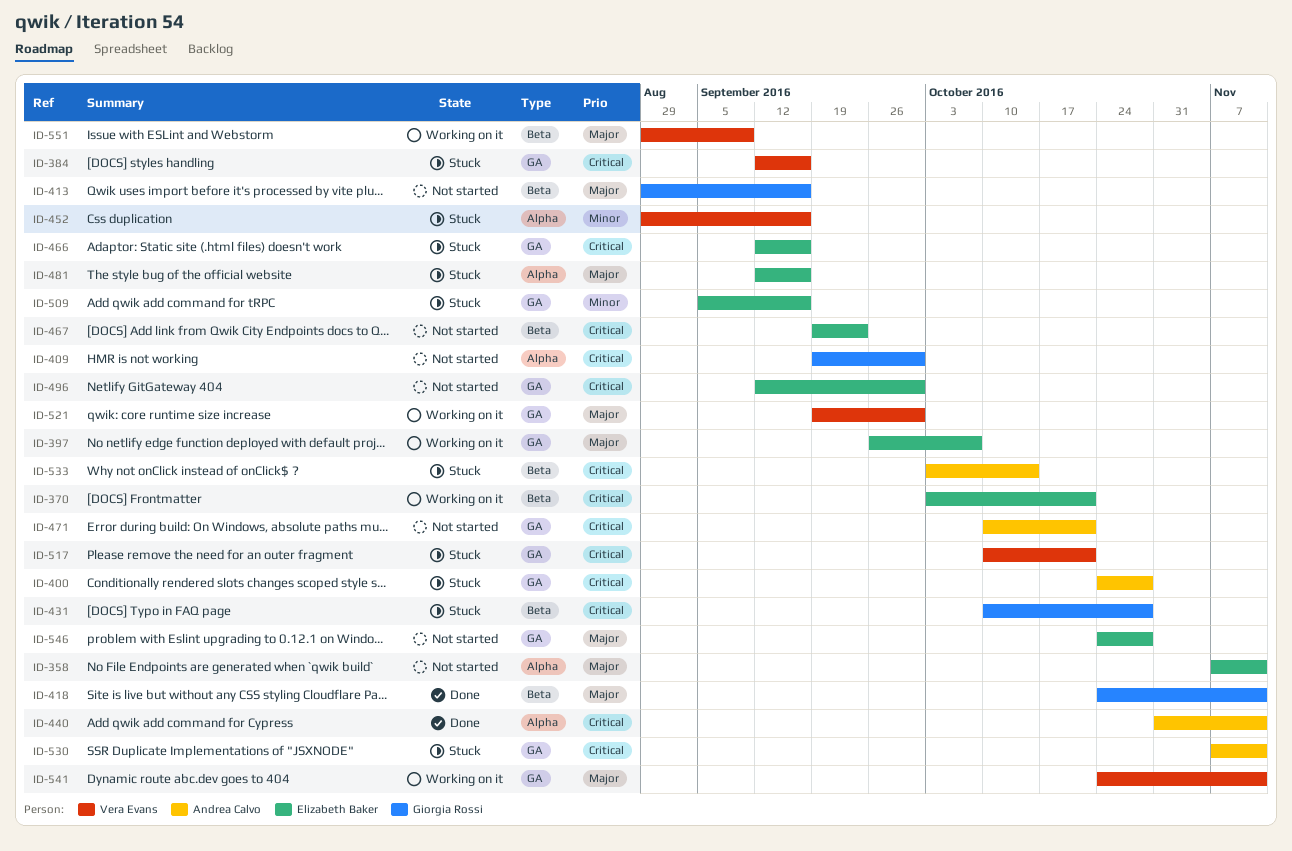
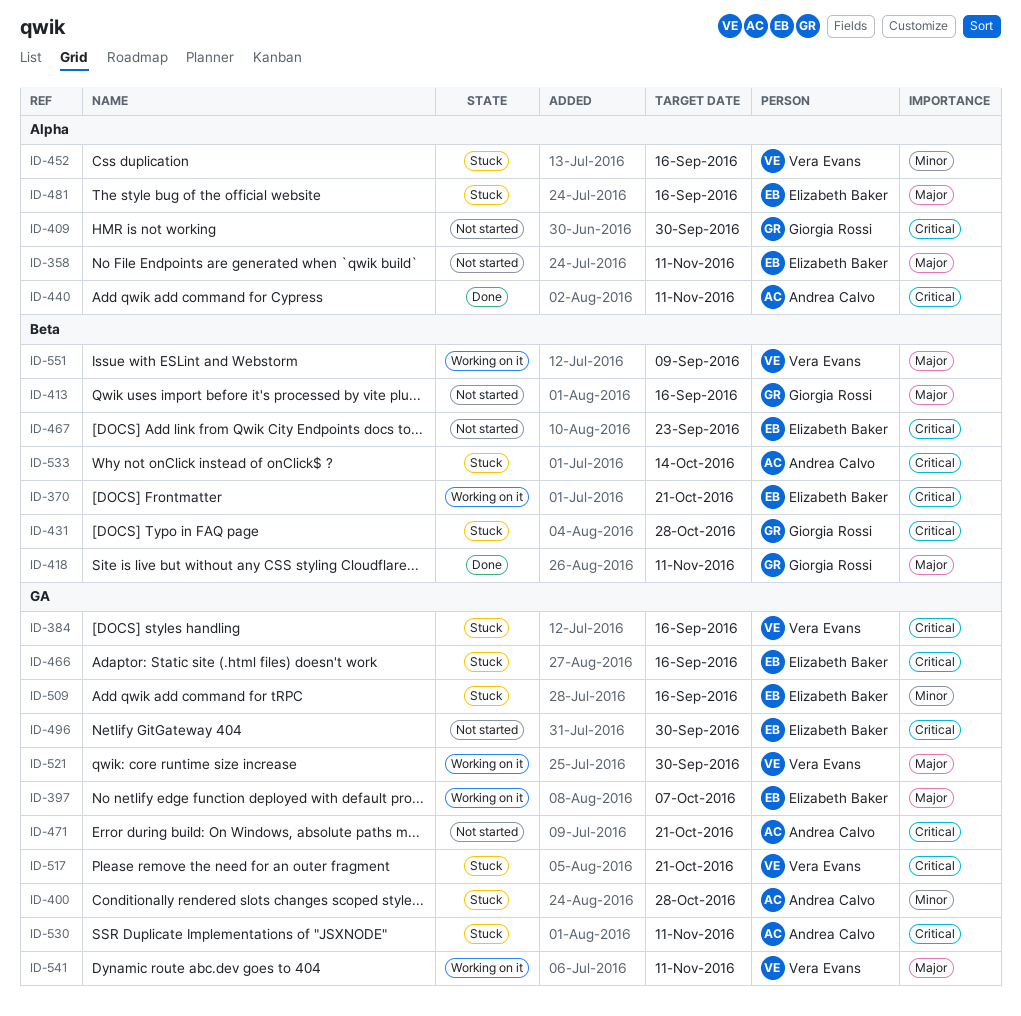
ID-400, priority: Critical -> Minor
ID-546: present -> none

